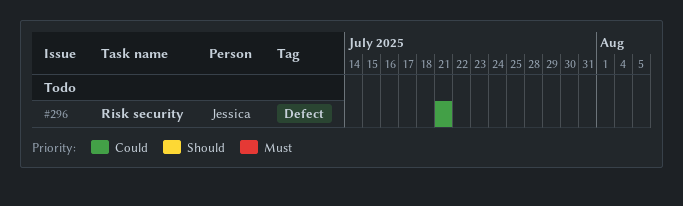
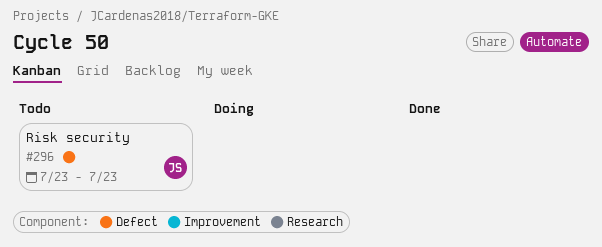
#296, start: Jul 21 -> Jul 23
#296, due: Jul 21 -> Jul 23

